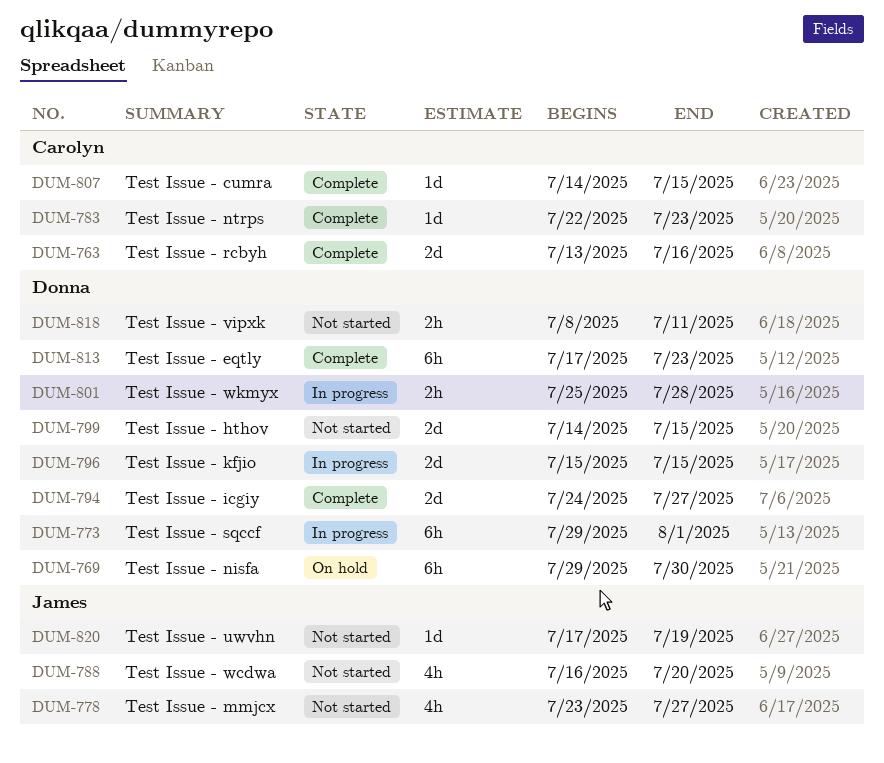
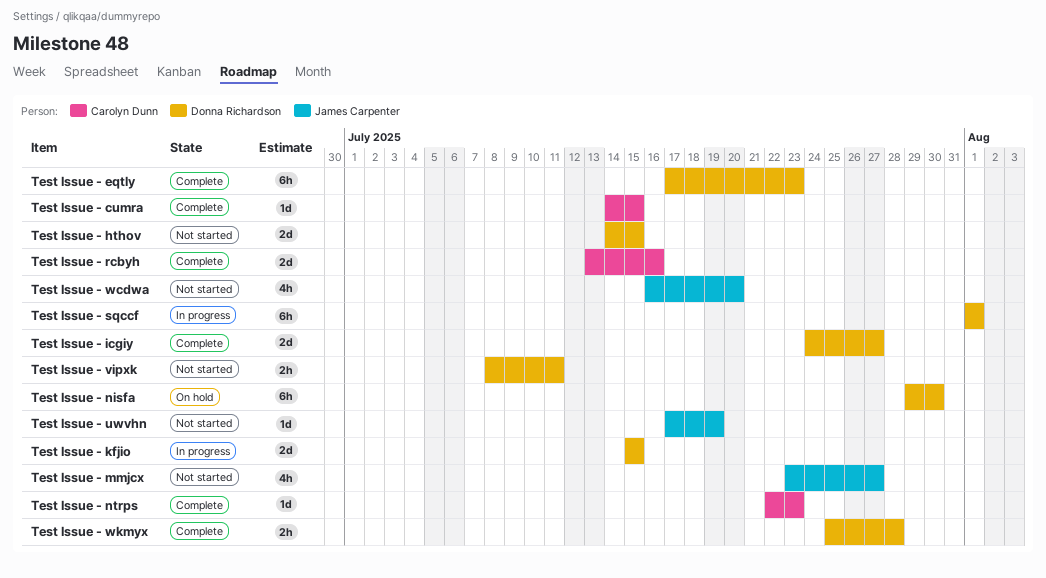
Test Issue - sqccf, start: Jul 29 -> Aug 1
Test Issue - wkmyx, status: In progress -> Complete

